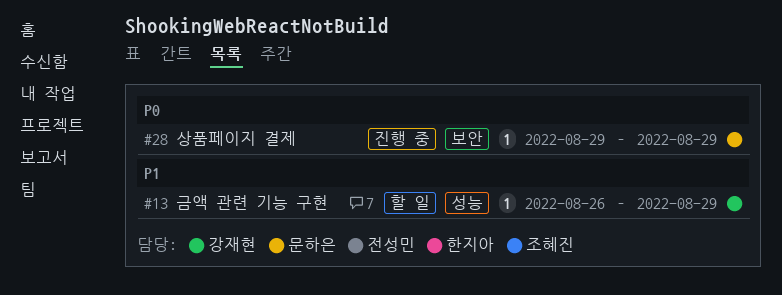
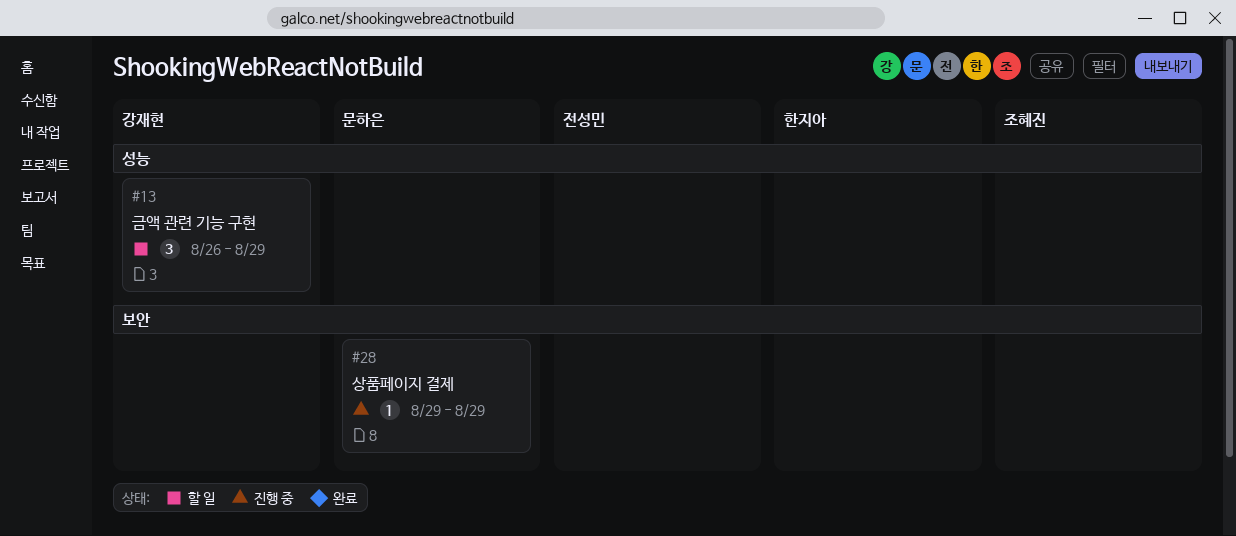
#13, estimate: 1 -> 3

